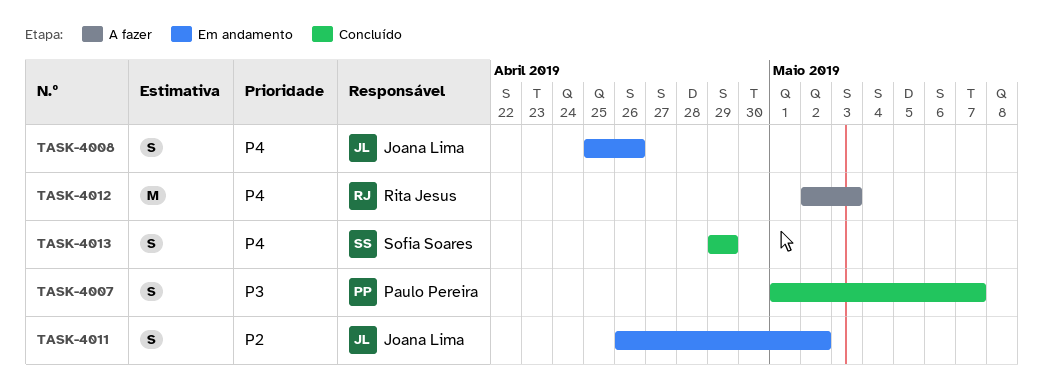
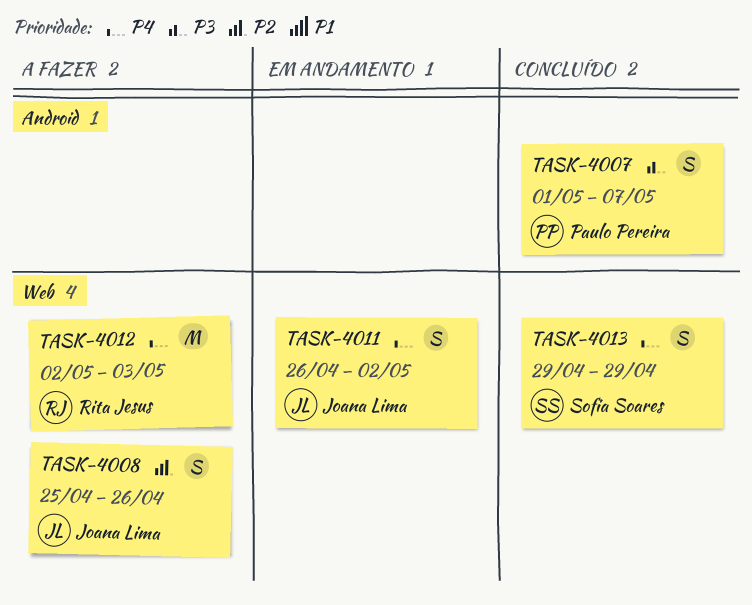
TASK-4008, status: Em andamento -> A fazer
TASK-4008, priority: P4 -> P2
TASK-4011, priority: P2 -> P4

